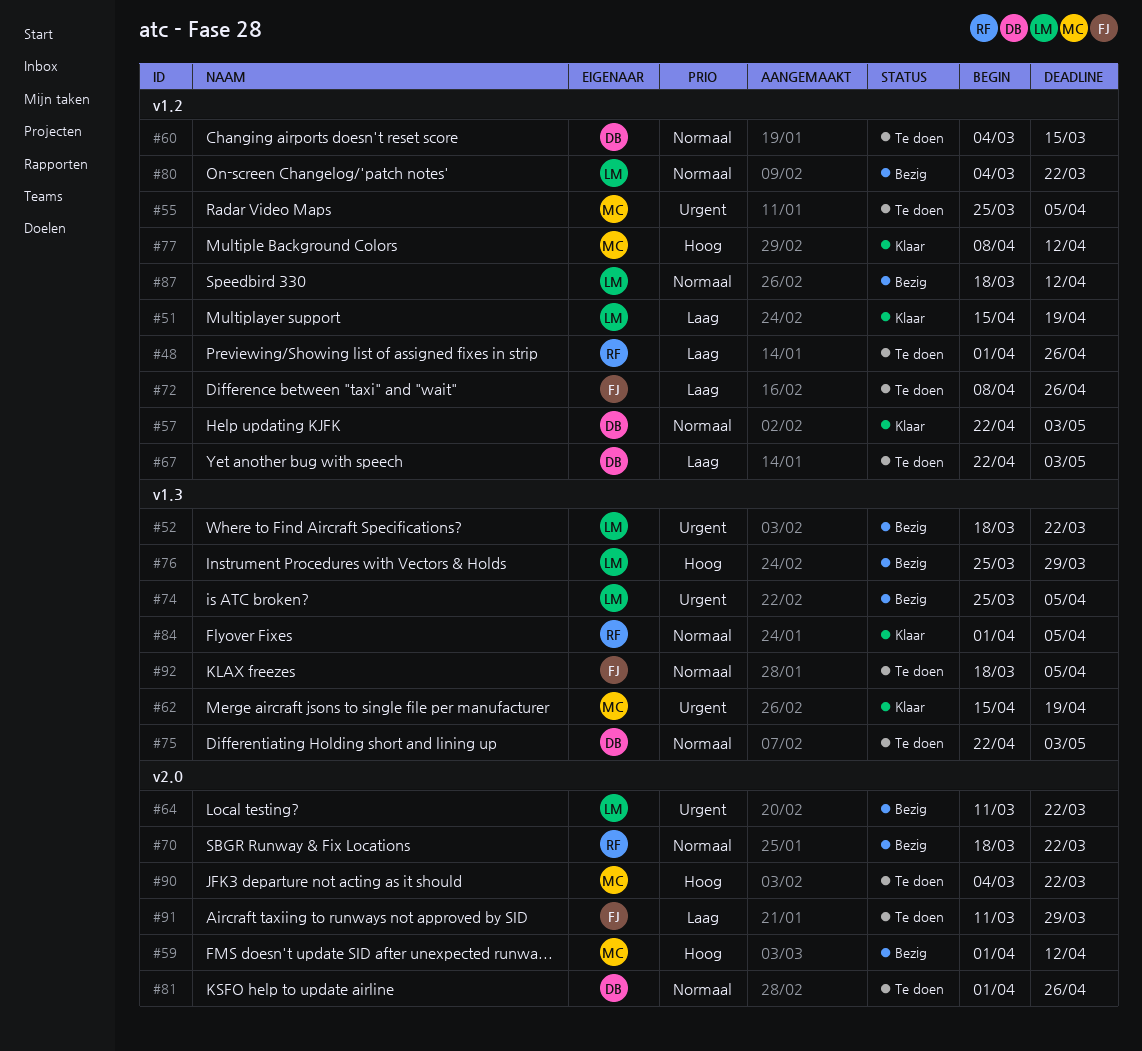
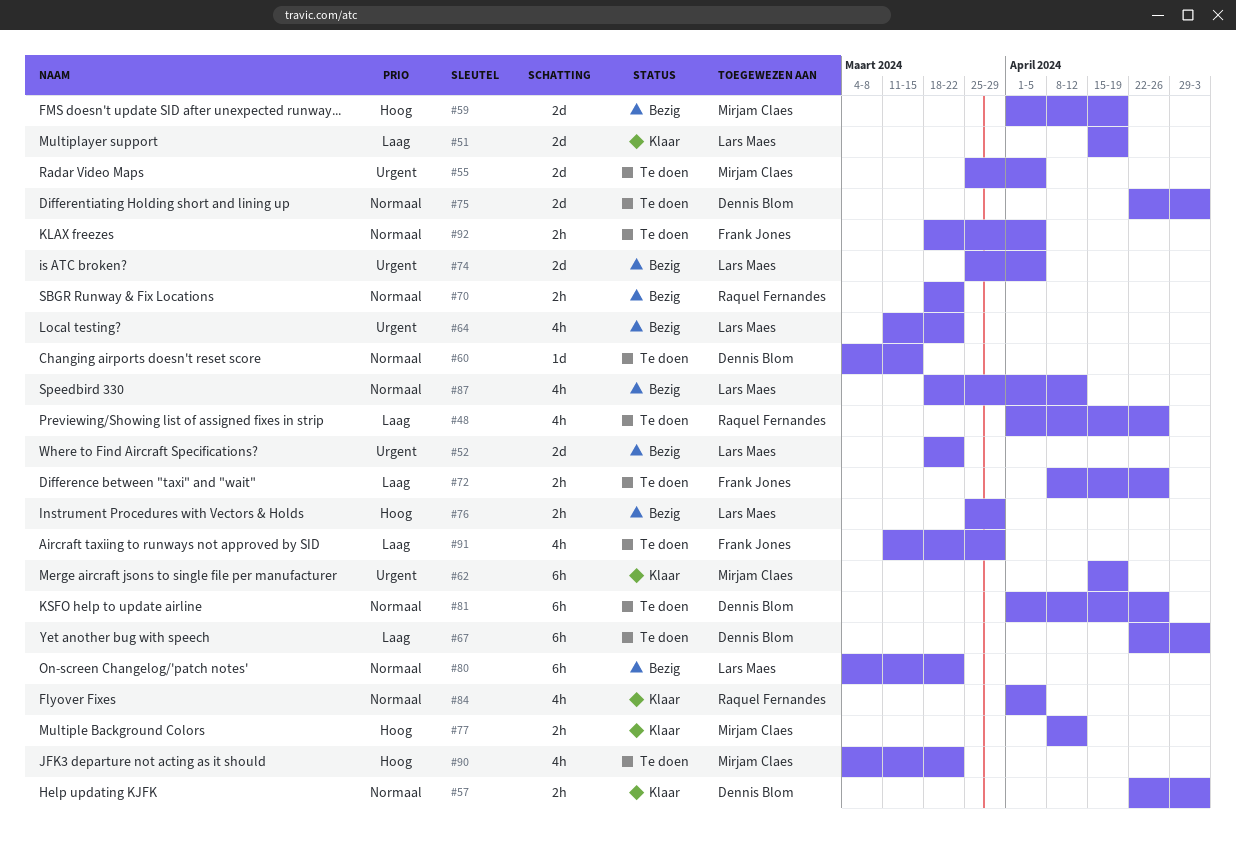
#59, due: Apr 12 -> Apr 19

